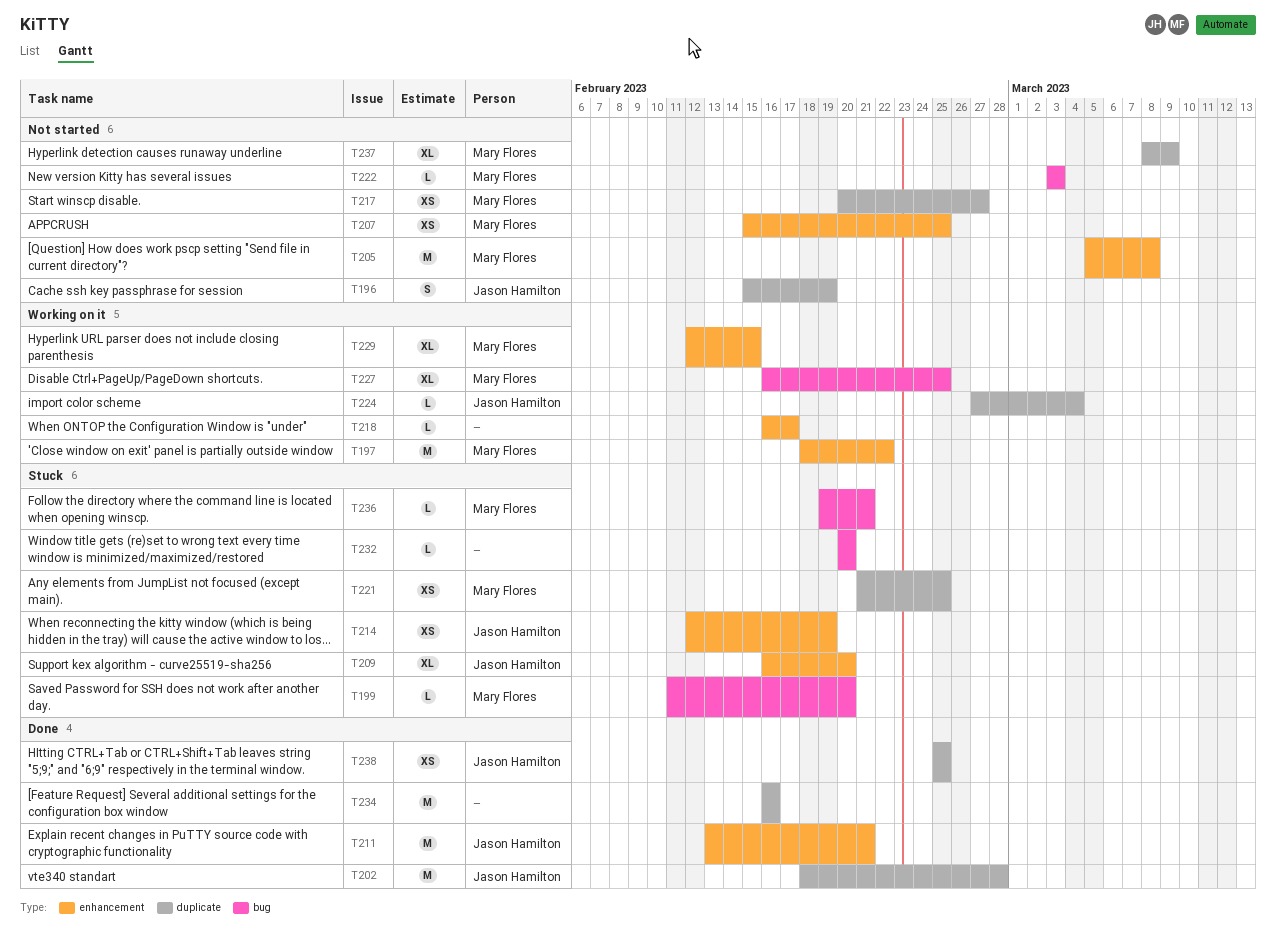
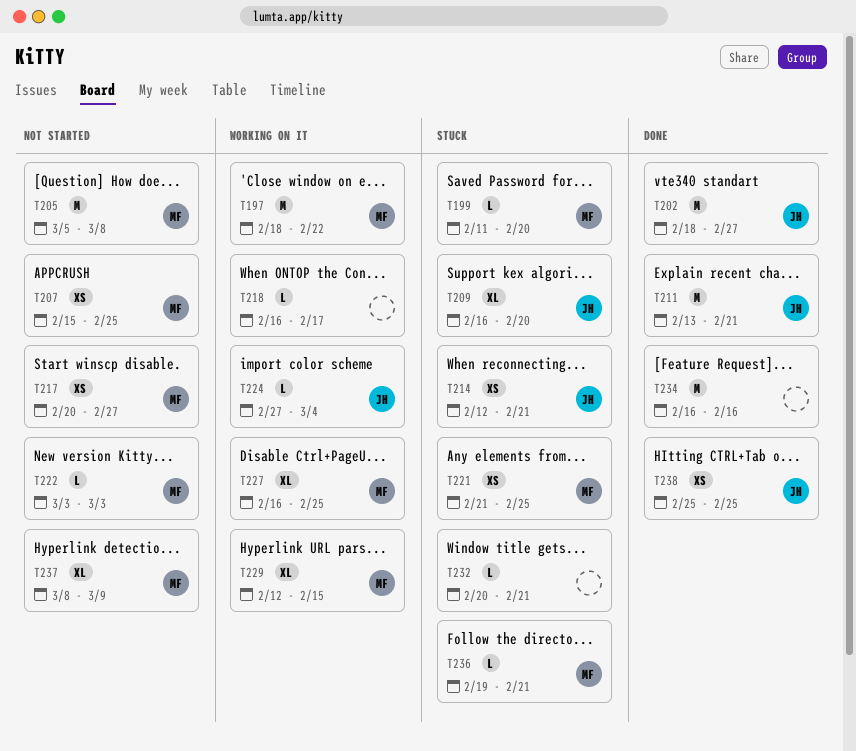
T196: present -> none
T202, due: Feb 28 -> Feb 27
T214, due: Feb 19 -> Feb 21
T232, due: Feb 20 -> Feb 21

